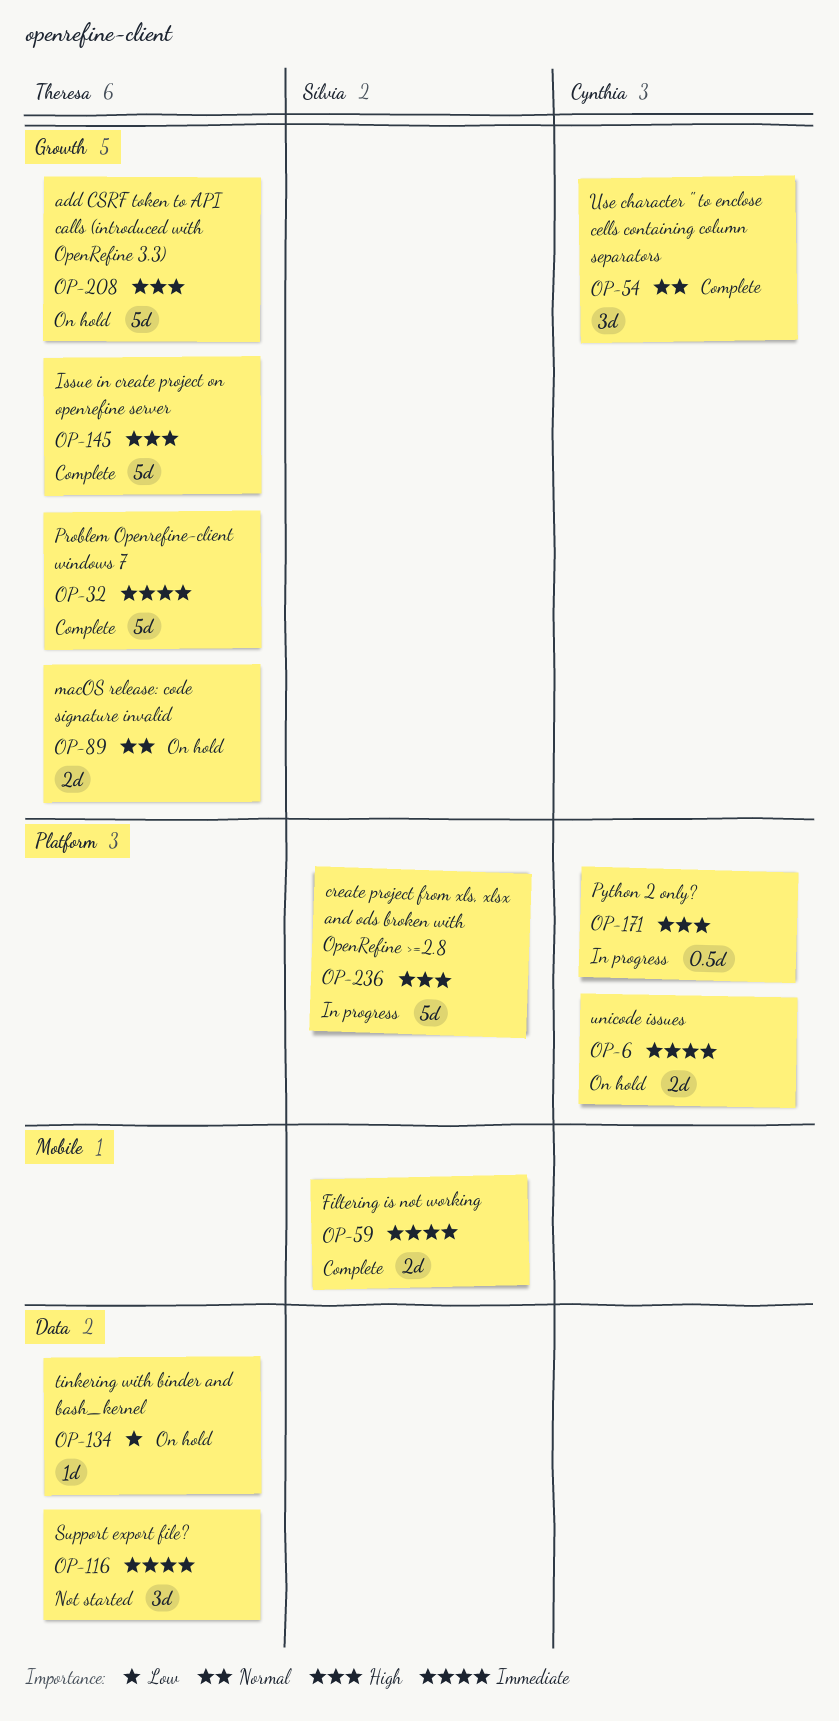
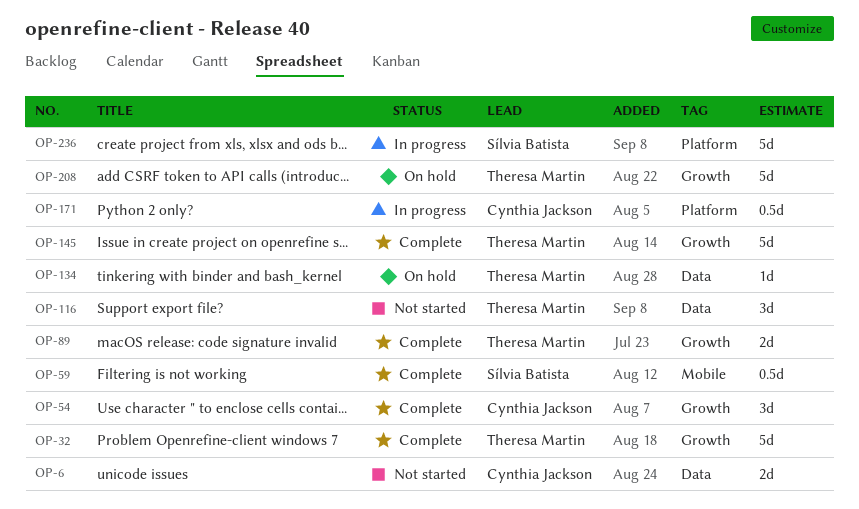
OP-6, status: On hold -> Not started
OP-6, label: Platform -> Data
OP-59, estimate: 2d -> 0.5d
OP-89, status: On hold -> Complete

